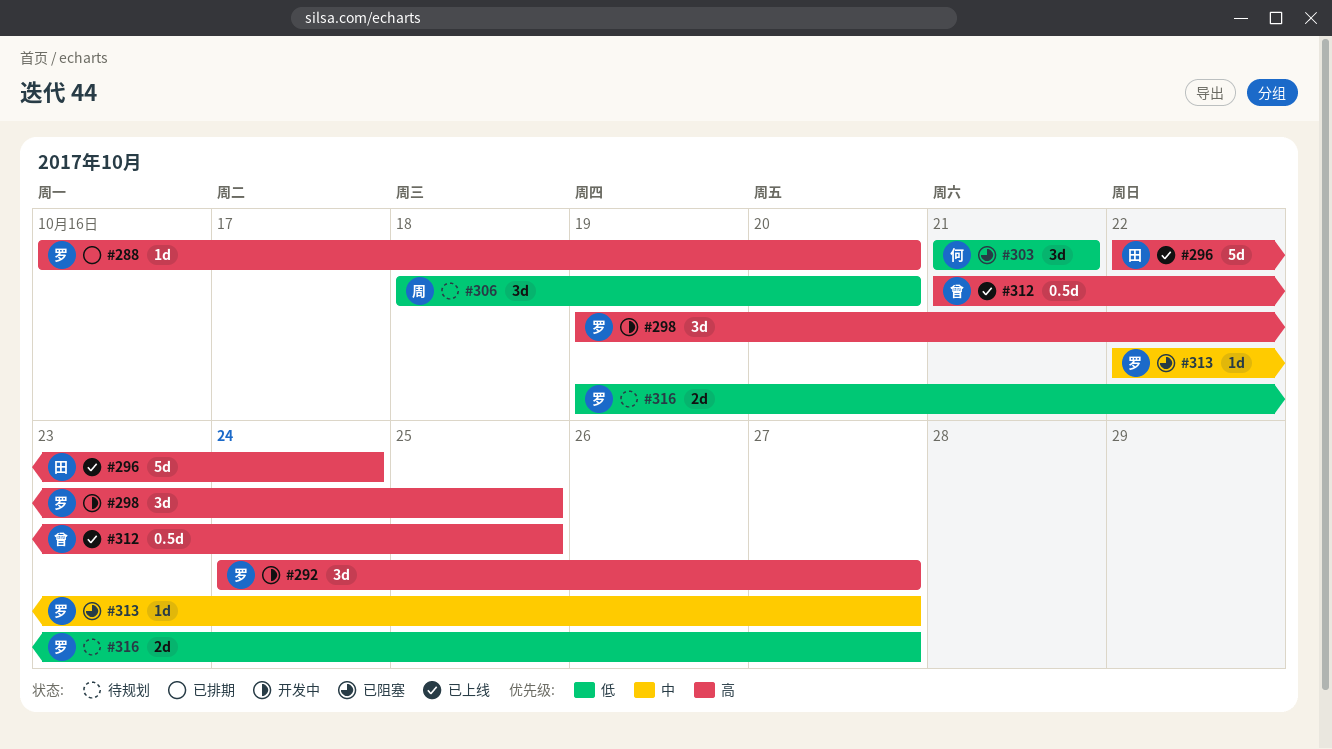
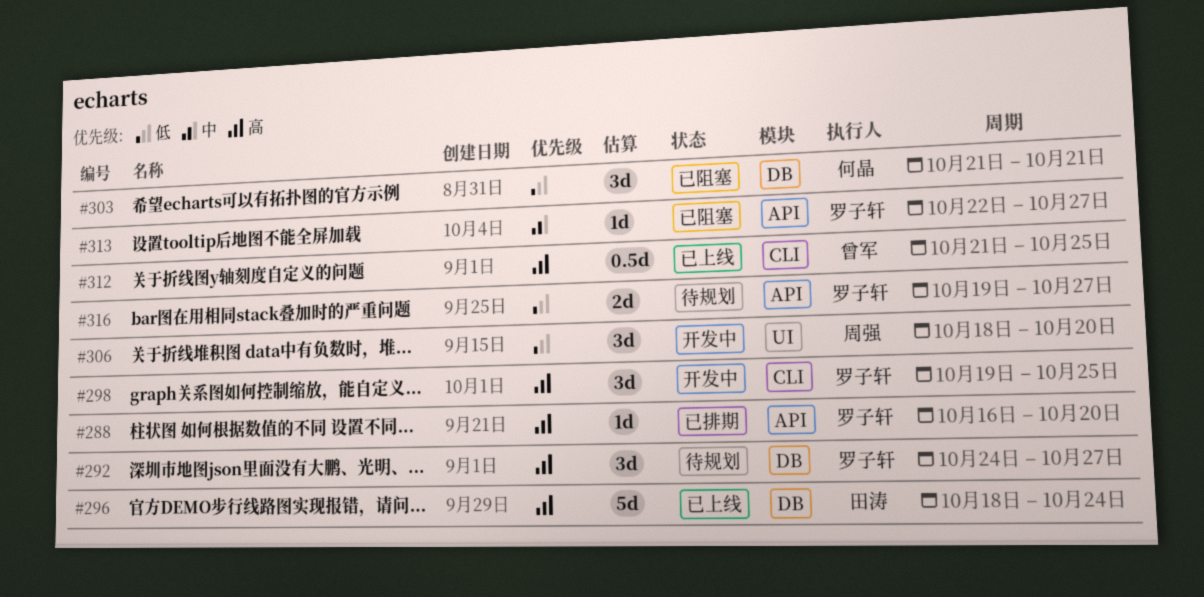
#292, status: 开发中 -> 待规划
#296, start: Oct 22 -> Oct 18
#306, status: 待规划 -> 开发中

